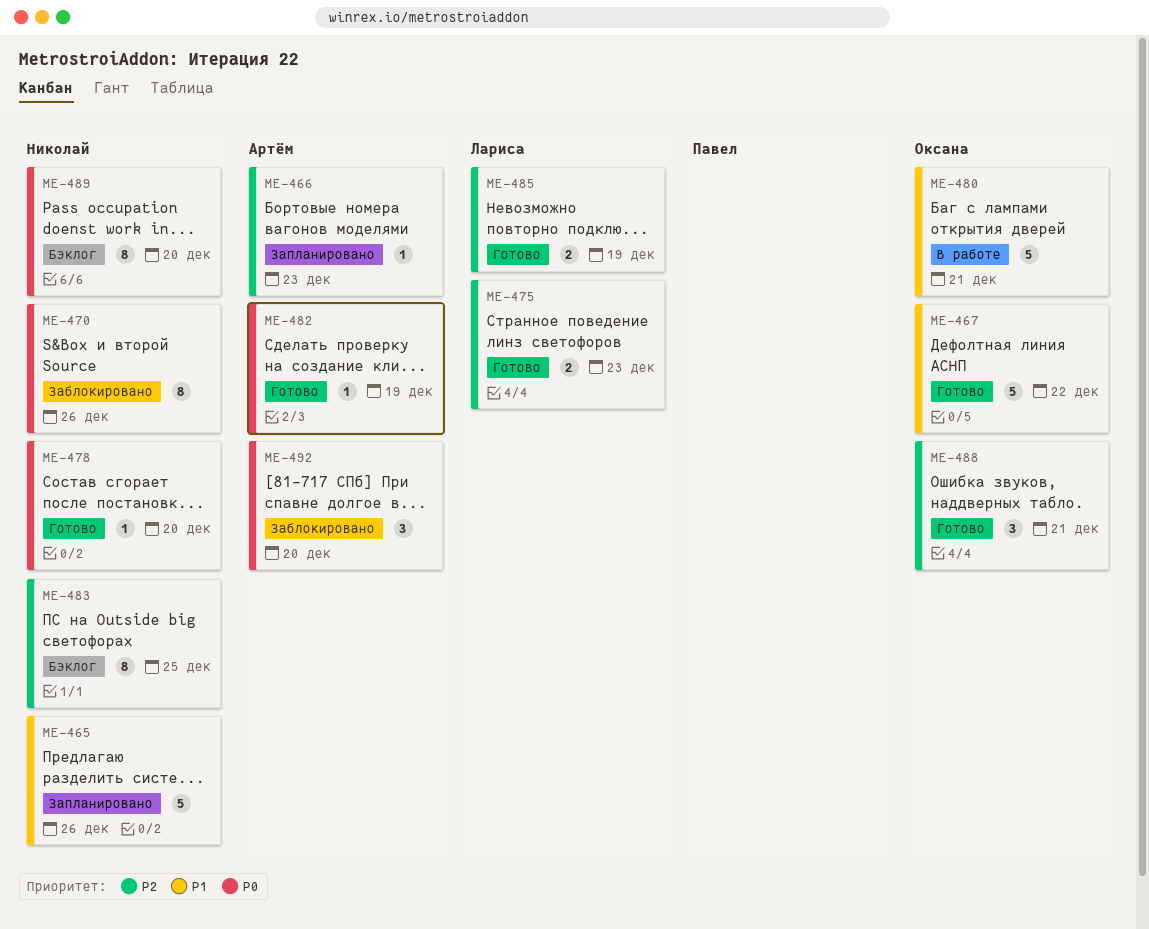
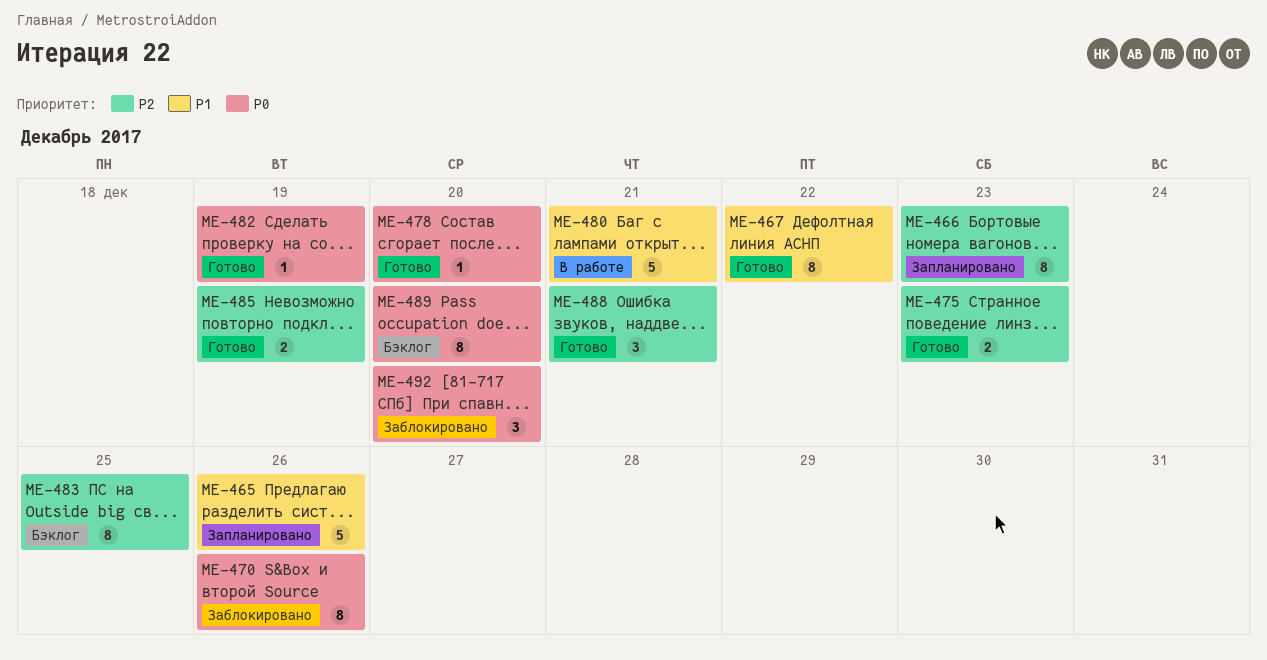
ME-466, estimate: 1 -> 8
ME-467, estimate: 5 -> 8

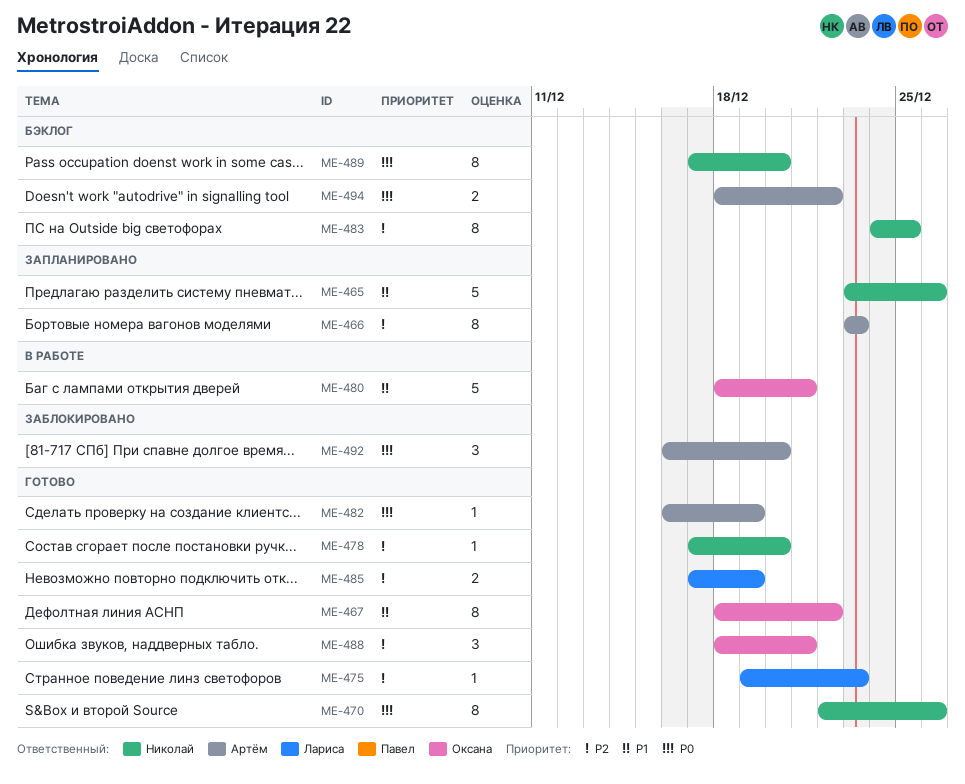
ME-470, status: Заблокировано -> Готово
ME-475, estimate: 2 -> 1
ME-478, priority: P0 -> P2
ME-494: none -> present

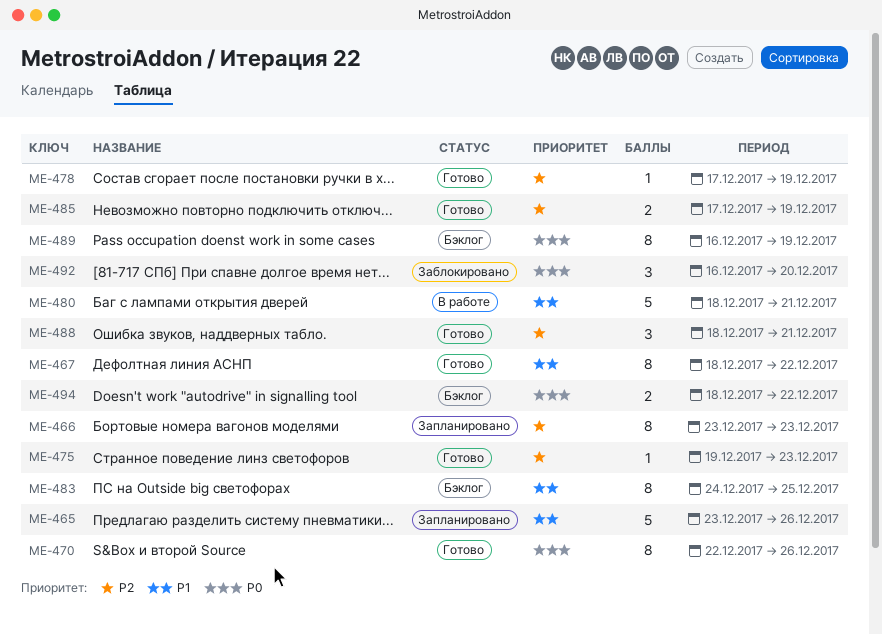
ME-478, due: Dec 20 -> Dec 19
ME-482: present -> none
ME-483, priority: P2 -> P1
ME-489, start: Dec 17 -> Dec 16
ME-489, due: Dec 20 -> Dec 19

